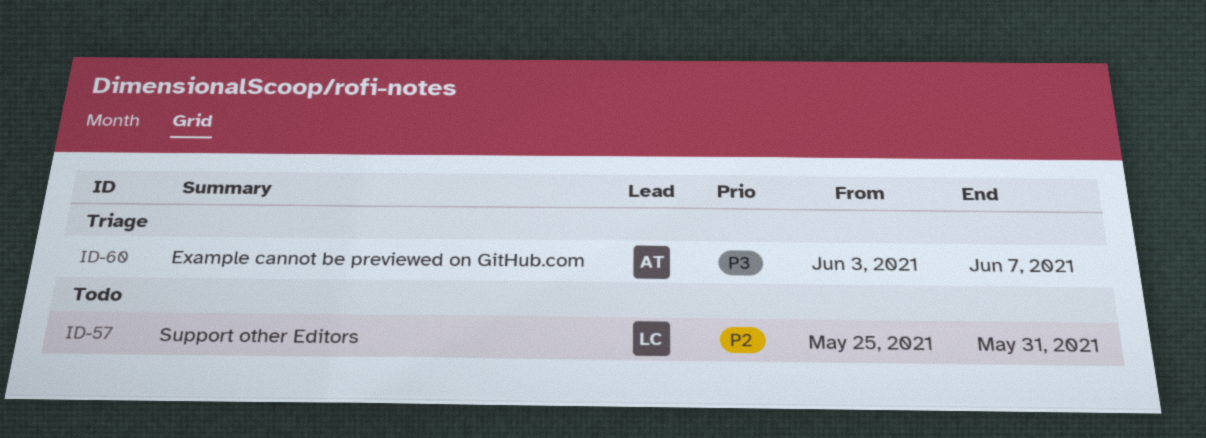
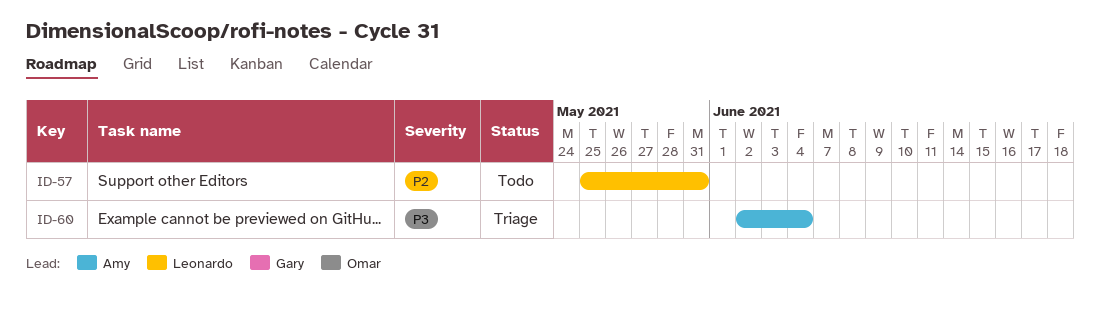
ID-60, start: Jun 3 -> Jun 2
ID-60, due: Jun 7 -> Jun 4

